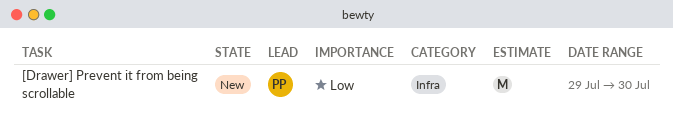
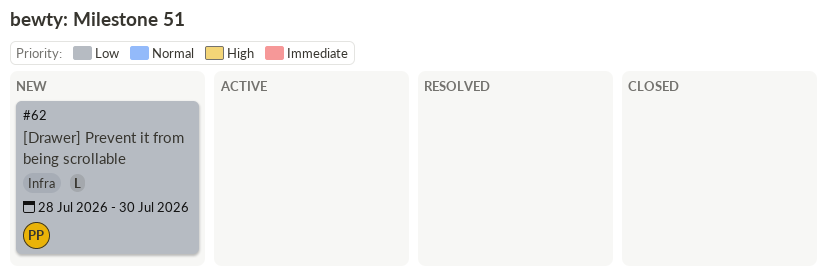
[Drawer] Prevent it from being scrollable, estimate: M -> L
[Drawer] Prevent it from being scrollable, start: Jul 29 -> Jul 28

